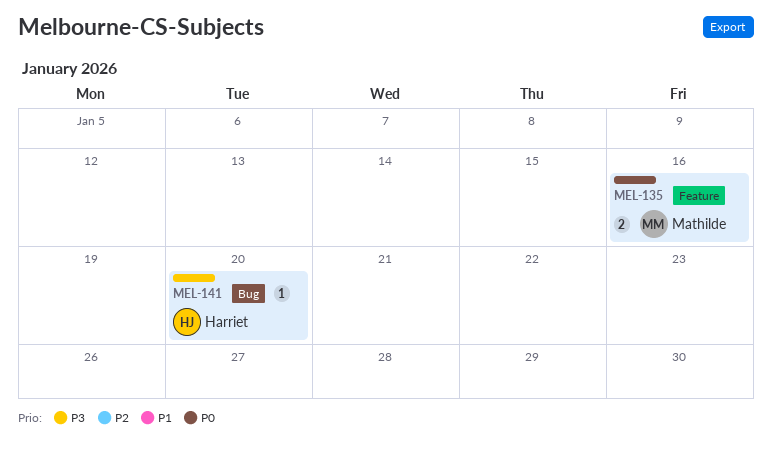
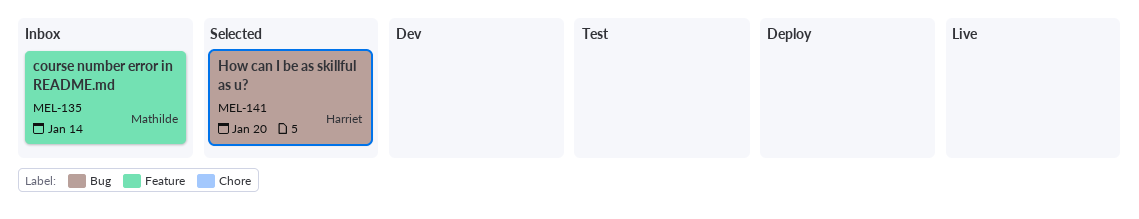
MEL-135, due: Jan 16 -> Jan 14

